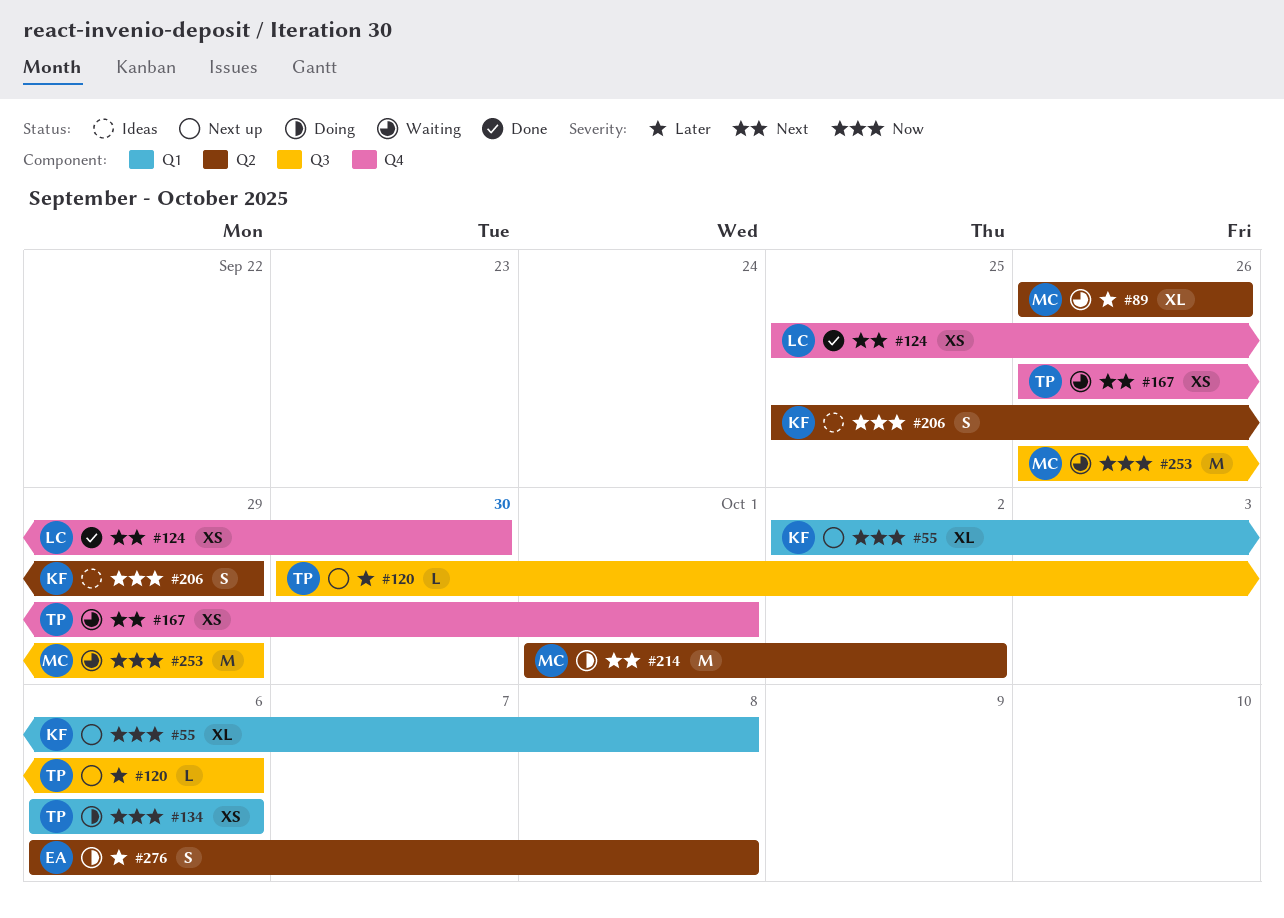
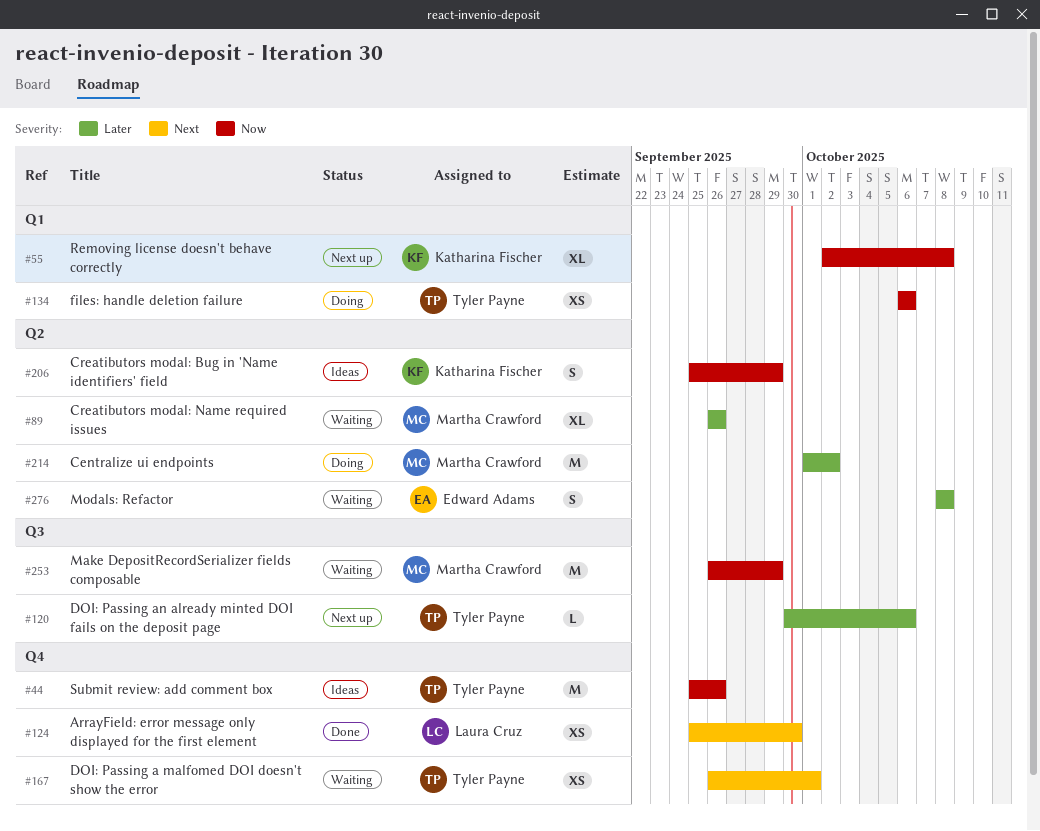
#44: none -> present
#214, priority: Next -> Later
#276, status: Doing -> Waiting
#276, start: Oct 6 -> Oct 8

